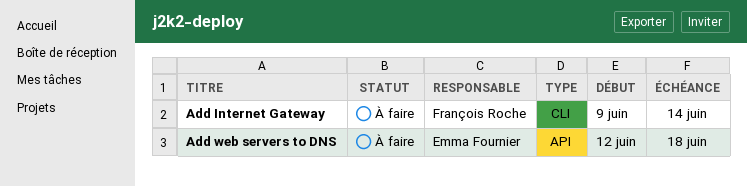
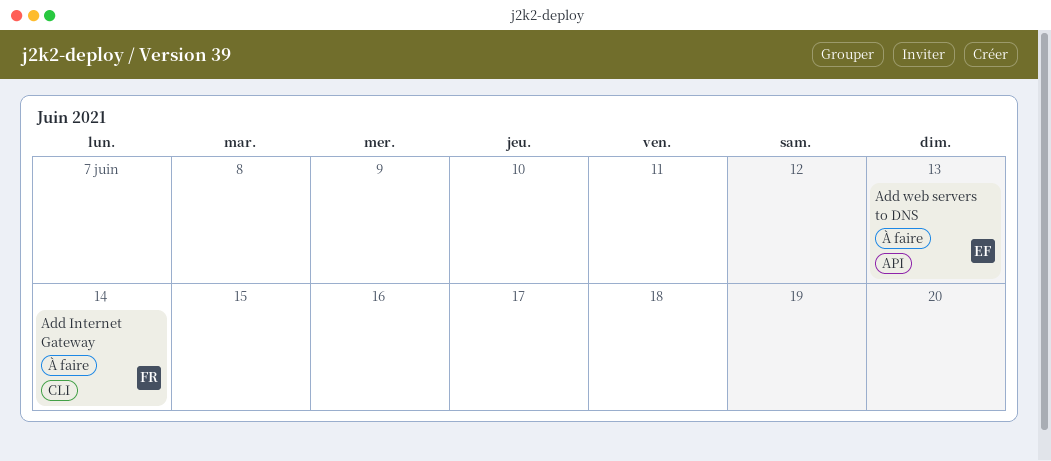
Add web servers to DNS, due: Jun 18 -> Jun 13

